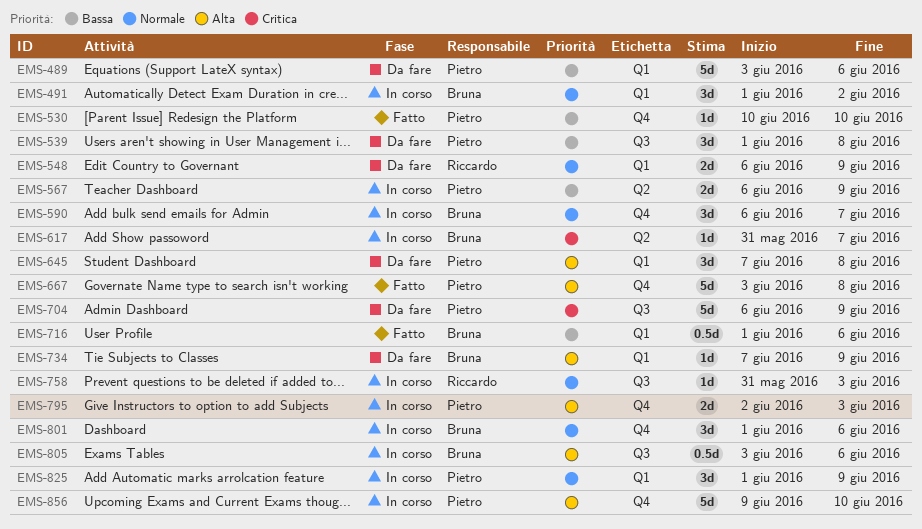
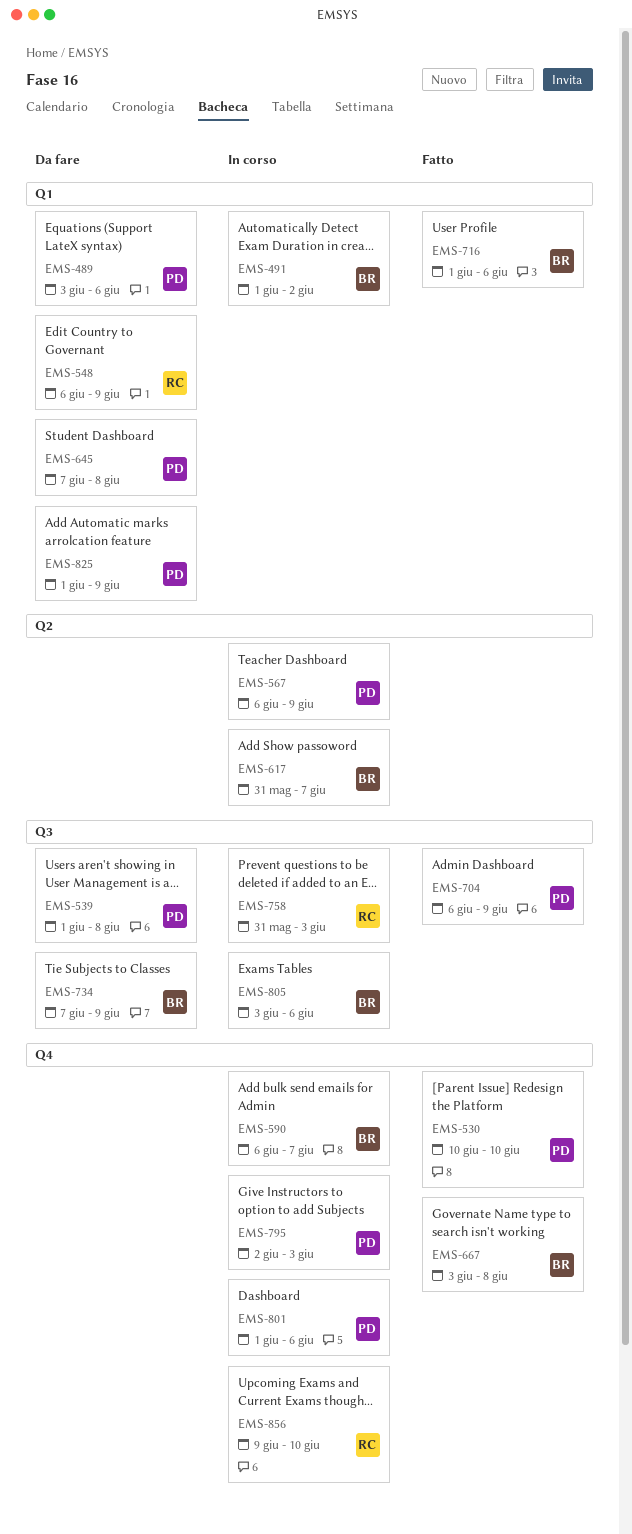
EMS-667, owner: Pietro -> Bruna
EMS-704, status: Da fare -> Fatto
EMS-734, label: Q1 -> Q3
EMS-801, owner: Bruna -> Pietro
EMS-825, status: In corso -> Da fare
EMS-856, owner: Pietro -> Riccardo

